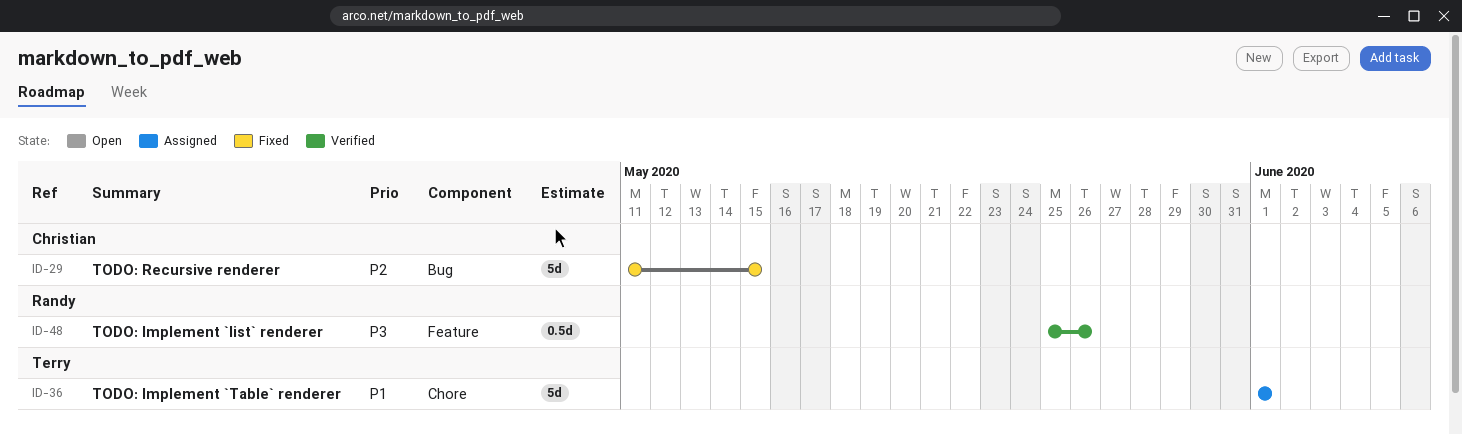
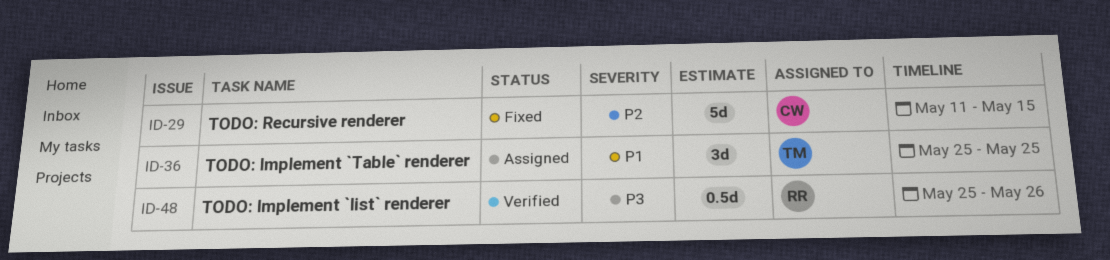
ID-36, estimate: 5d -> 3d
ID-36, start: Jun 1 -> May 25
ID-36, due: Jun 1 -> May 25

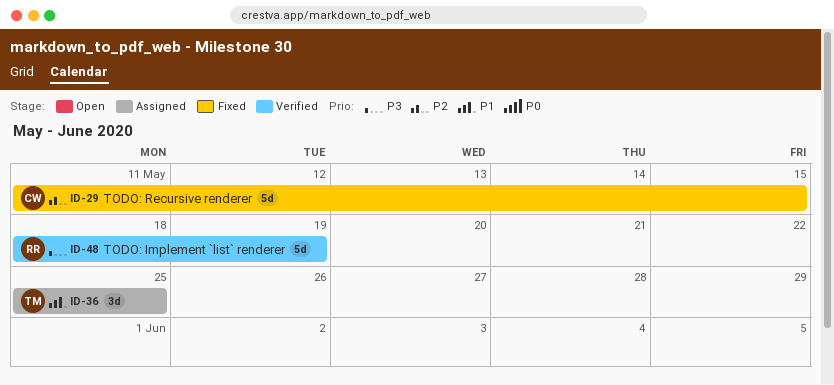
ID-48, estimate: 0.5d -> 5d
ID-48, start: May 25 -> May 18
ID-48, due: May 26 -> May 19

